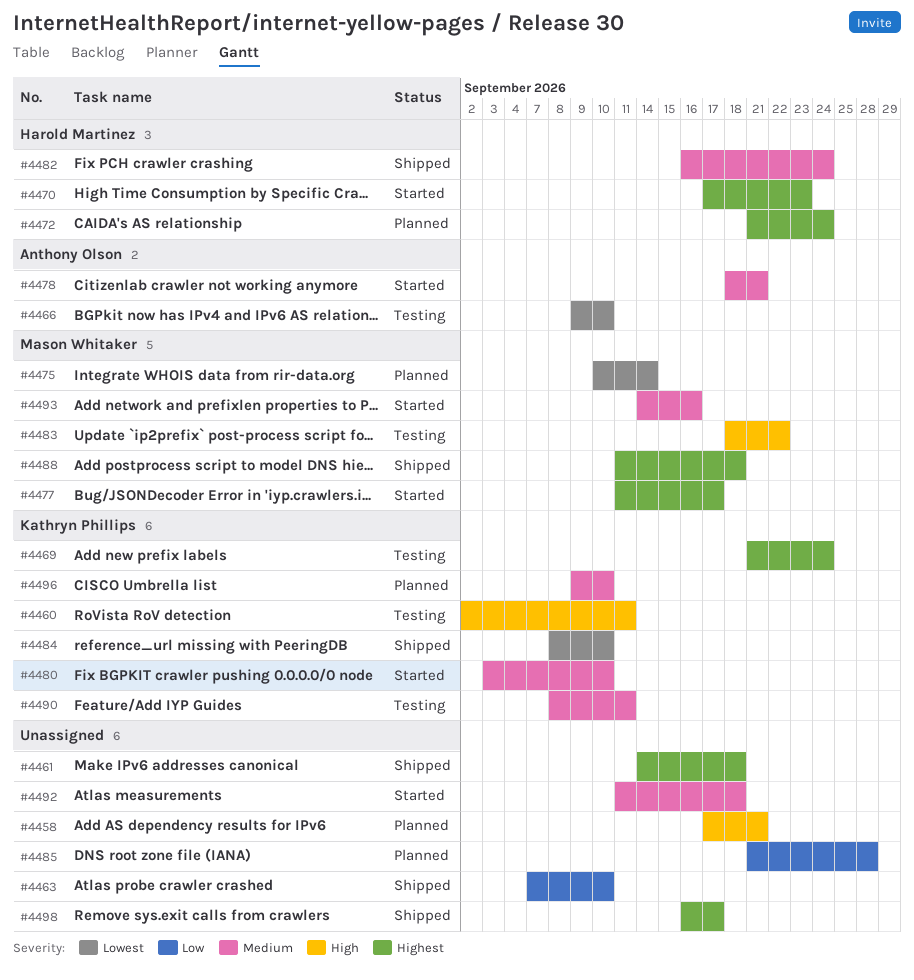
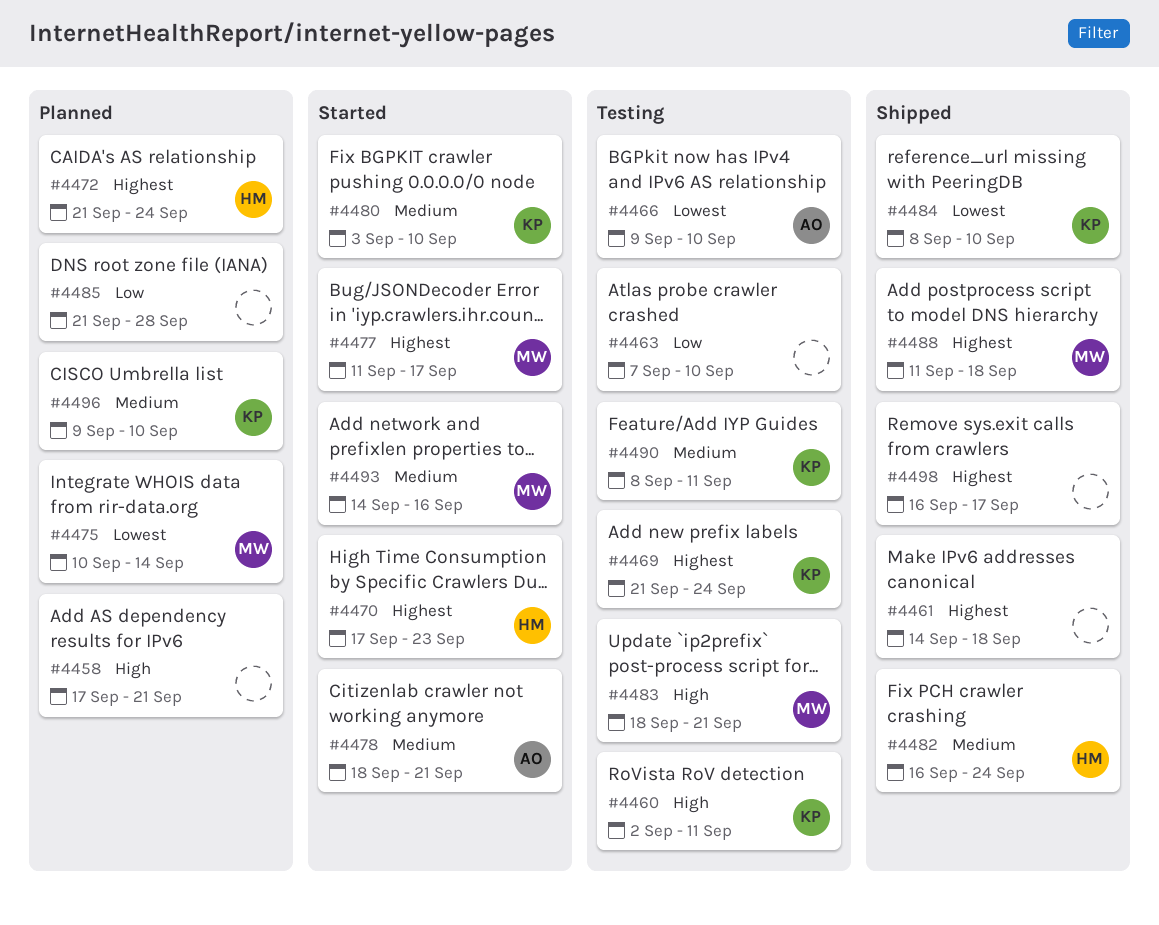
#4463, status: Shipped -> Testing
#4483, due: Sep 22 -> Sep 21
#4492: present -> none

